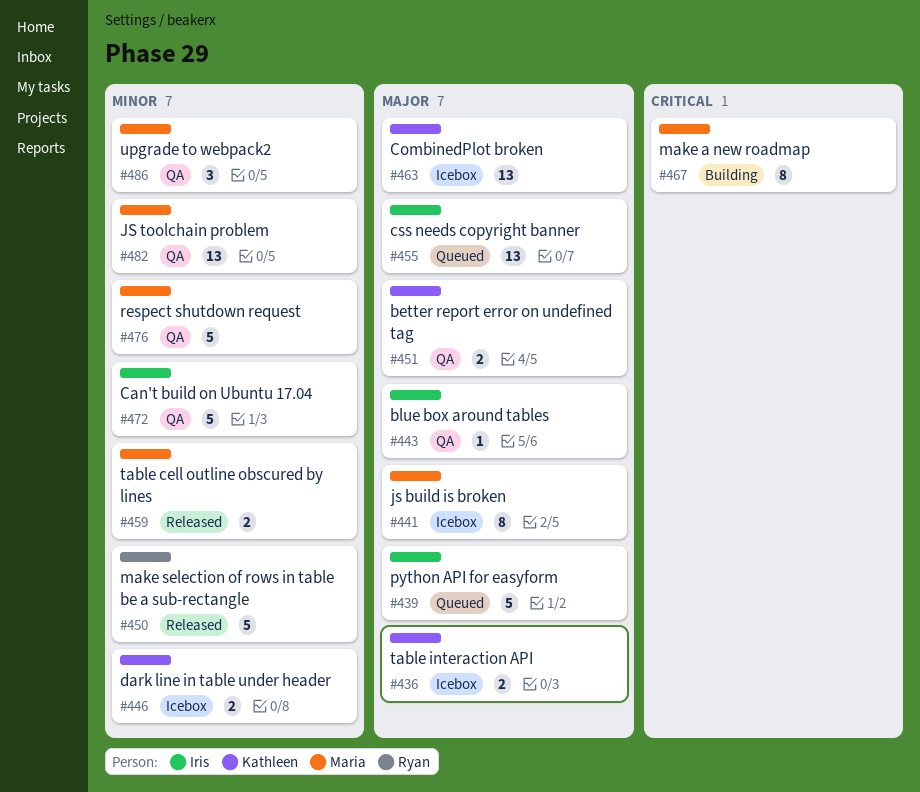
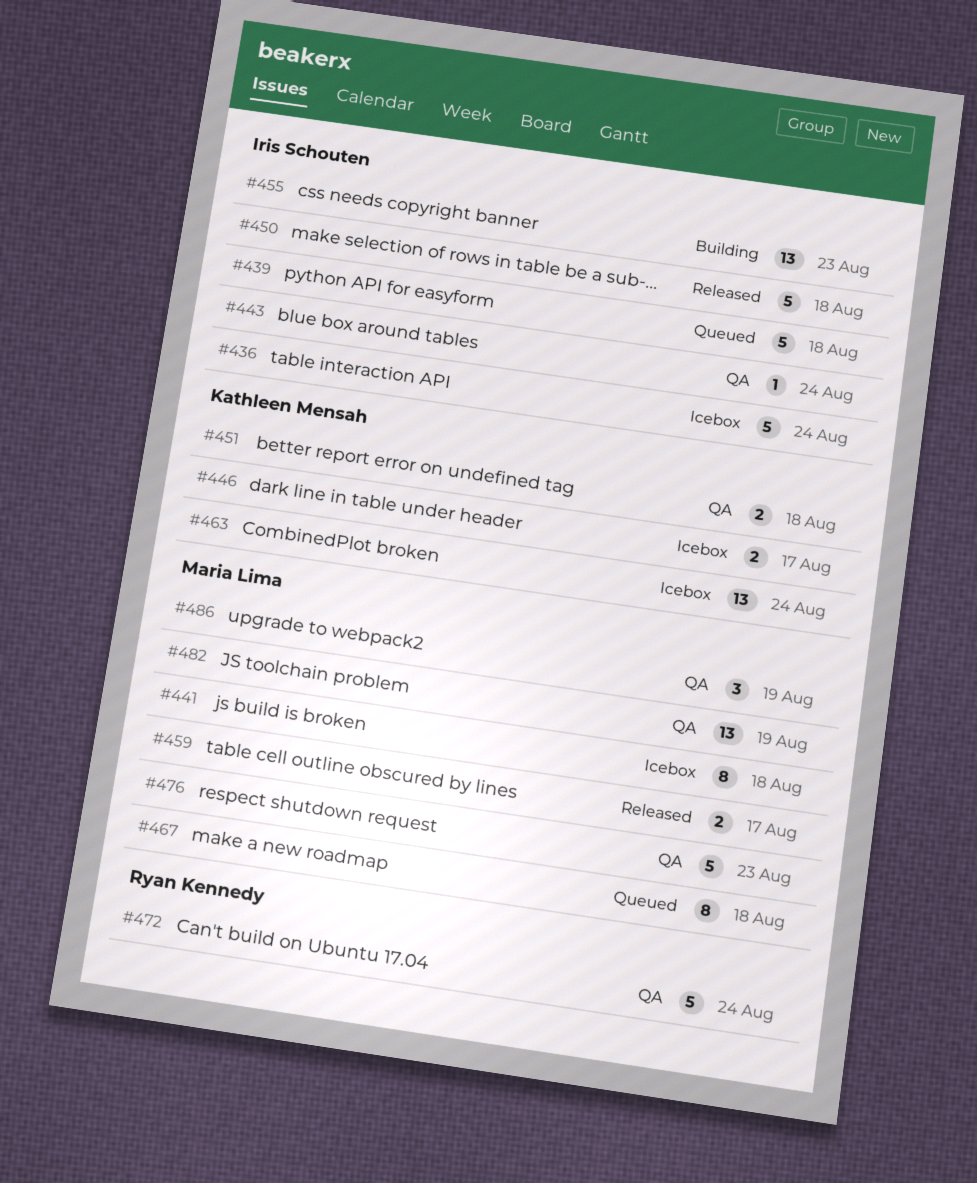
#436, owner: Kathleen Mensah -> Iris Schouten
#436, estimate: 2 -> 5
#450, owner: Ryan Kennedy -> Iris Schouten
#455, status: Queued -> Building
#467, status: Building -> Queued
#472, owner: Iris Schouten -> Ryan Kennedy

